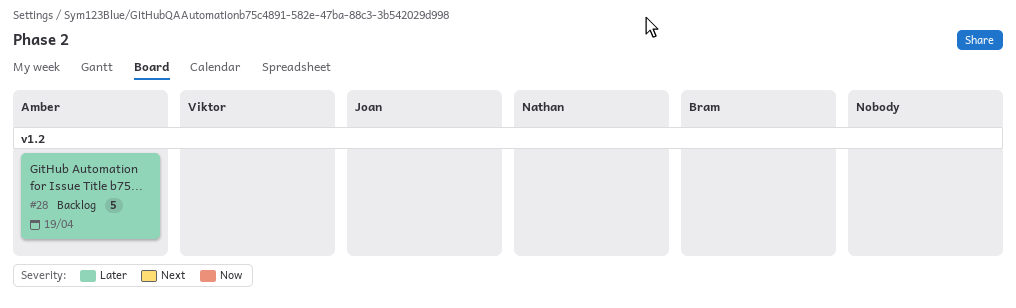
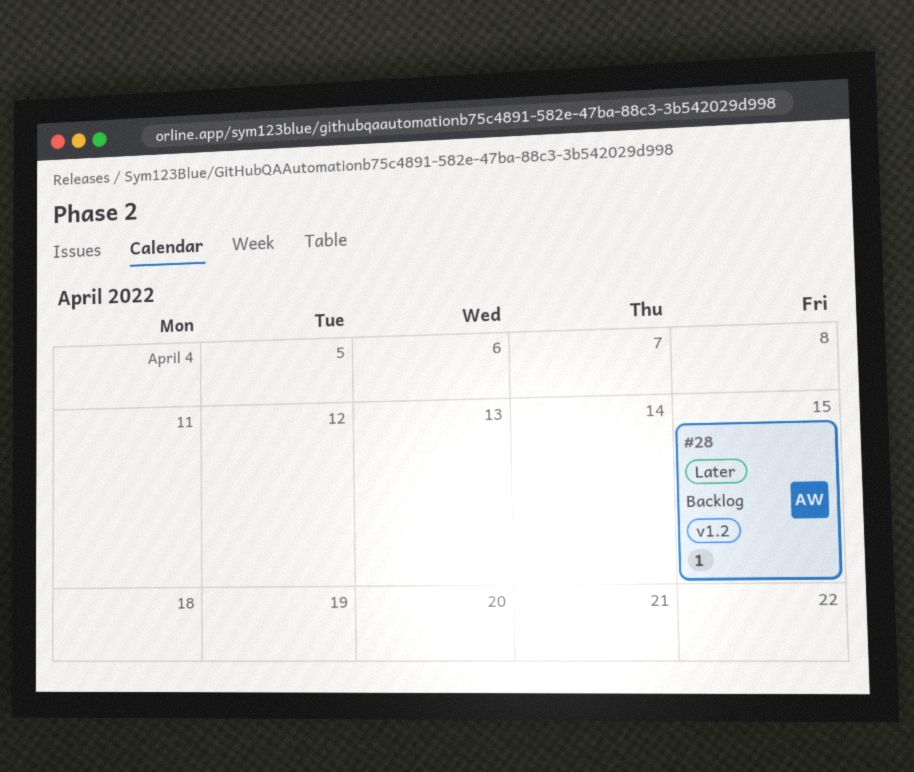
#28, estimate: 5 -> 1
#28, due: Apr 19 -> Apr 15

